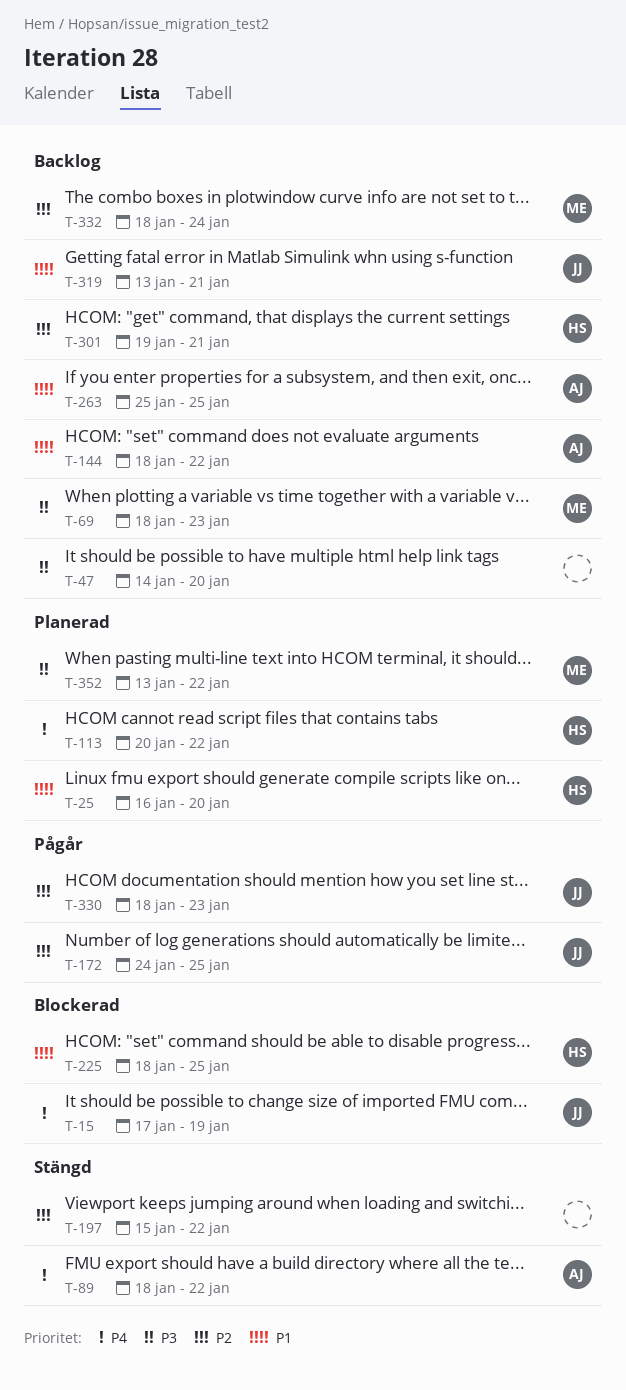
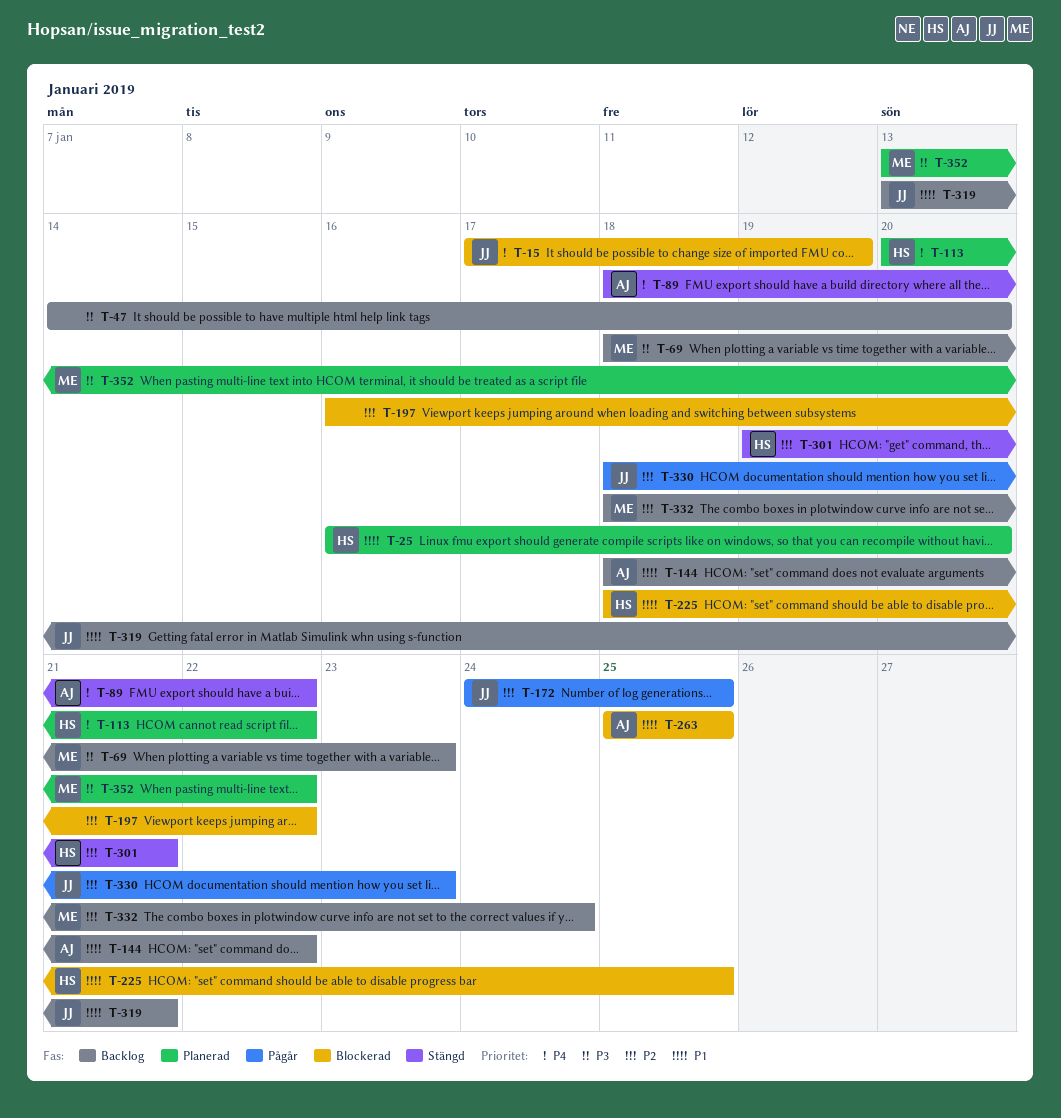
T-197, status: Stängd -> Blockerad
T-197, start: Jan 15 -> Jan 16
T-263, status: Backlog -> Blockerad
T-301, status: Backlog -> Stängd

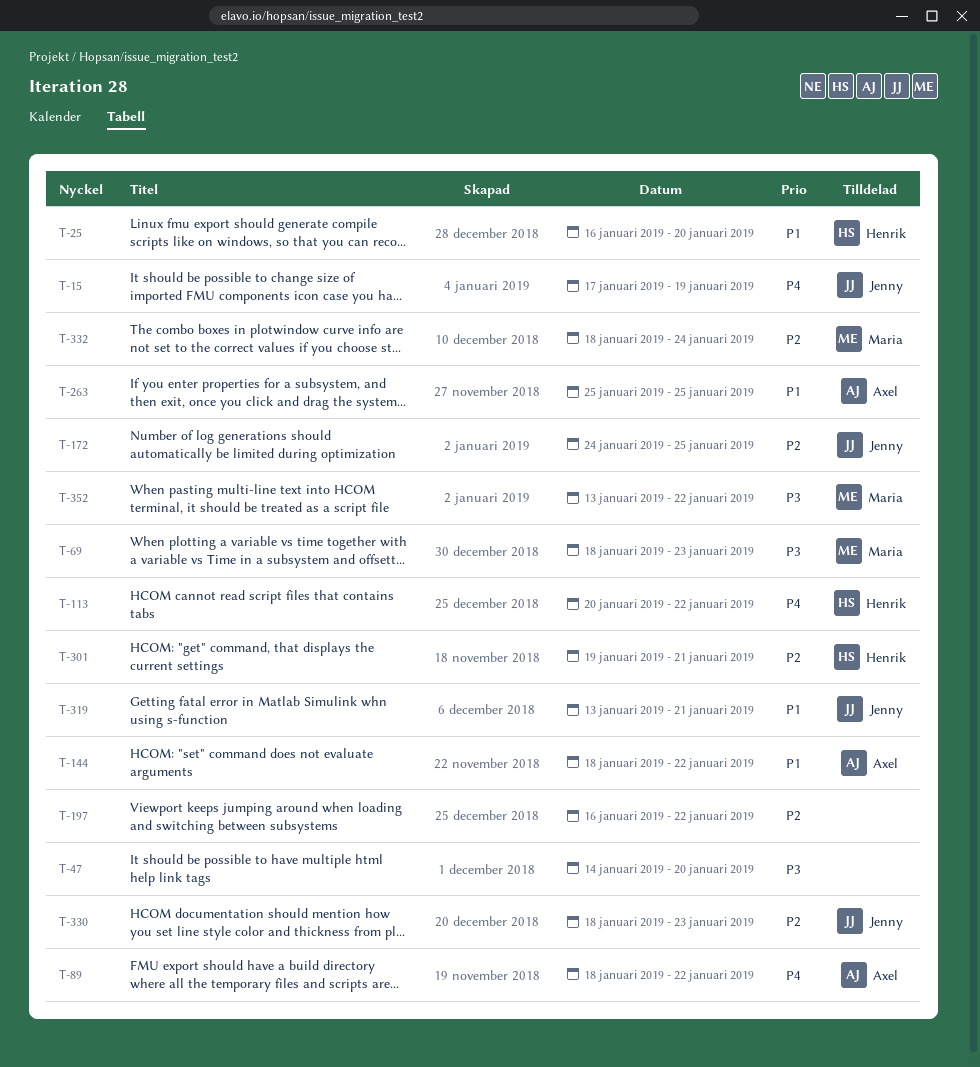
T-225: present -> none

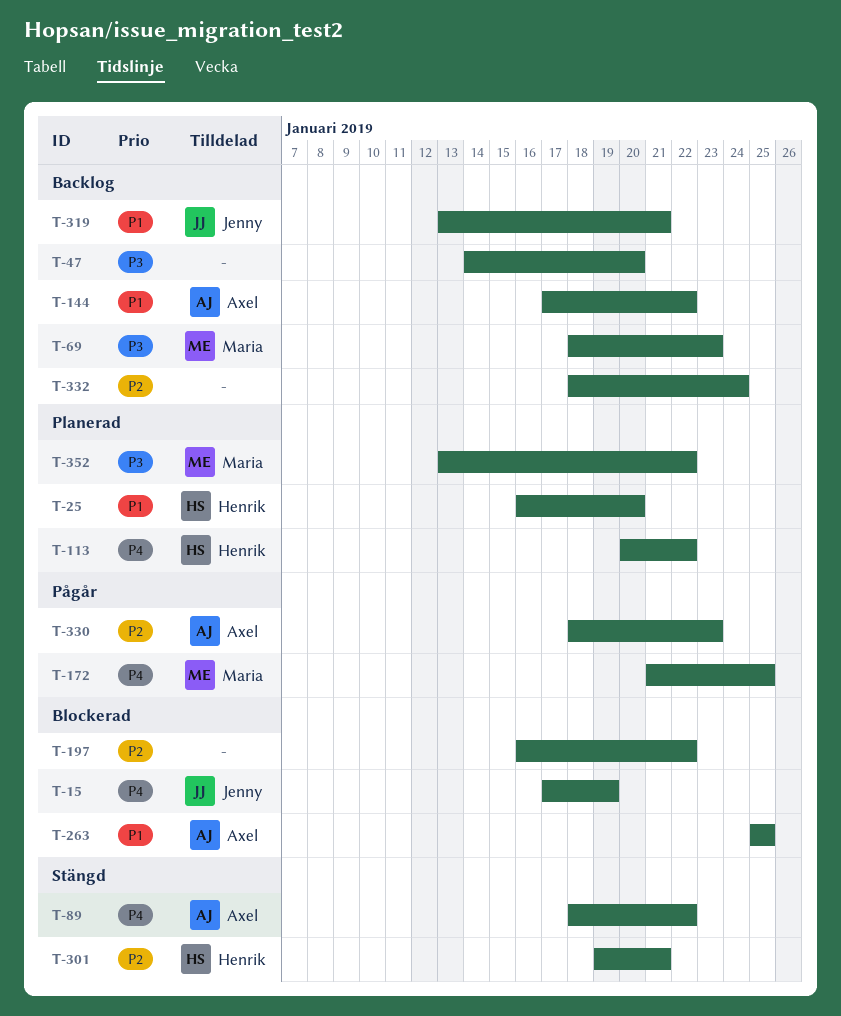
T-144, start: Jan 18 -> Jan 17
T-172, owner: Jenny -> Maria
T-172, priority: P2 -> P4
T-172, start: Jan 24 -> Jan 21
T-330, owner: Jenny -> Axel
T-332, owner: Maria -> none

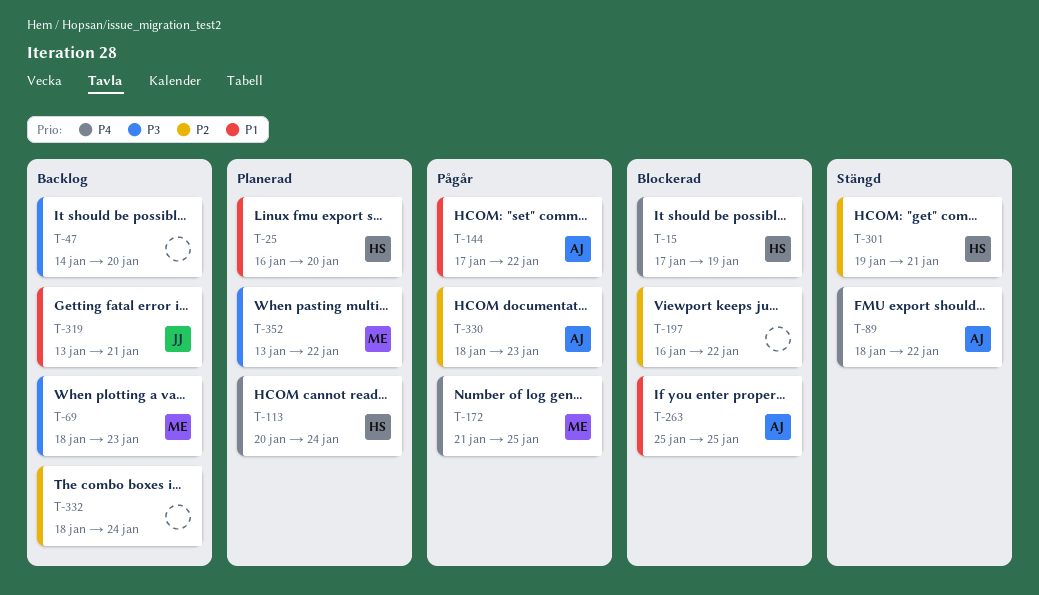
T-15, owner: Jenny -> Henrik
T-113, due: Jan 22 -> Jan 24
T-144, status: Backlog -> Pågår

